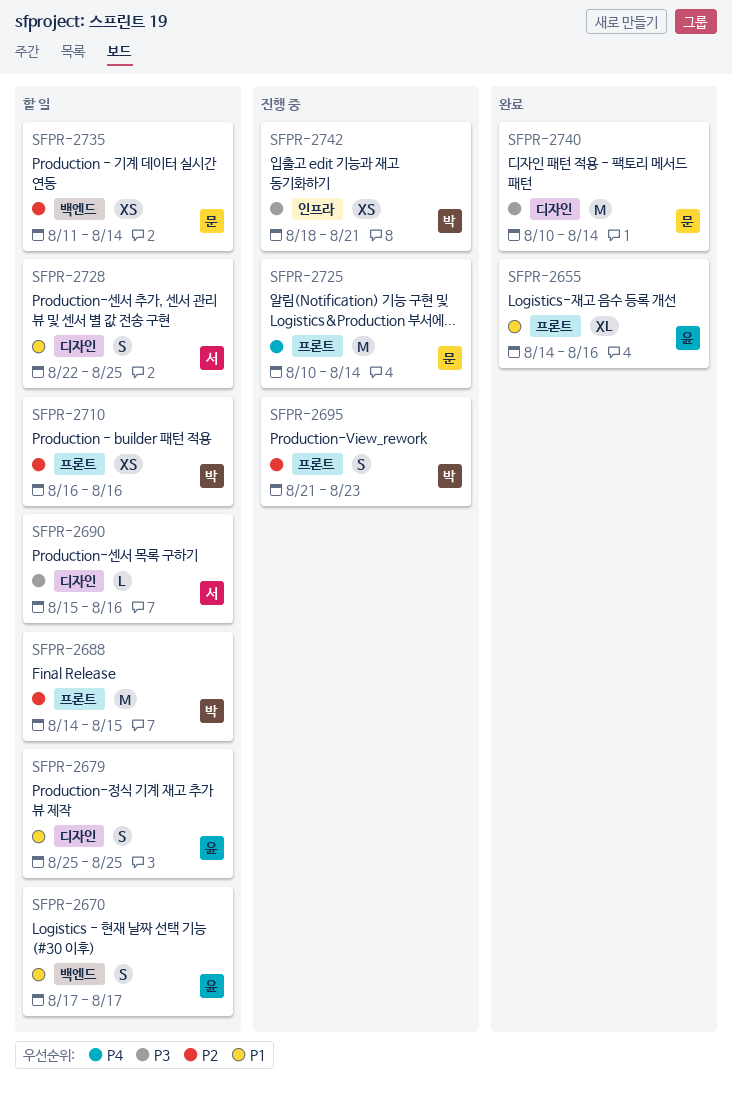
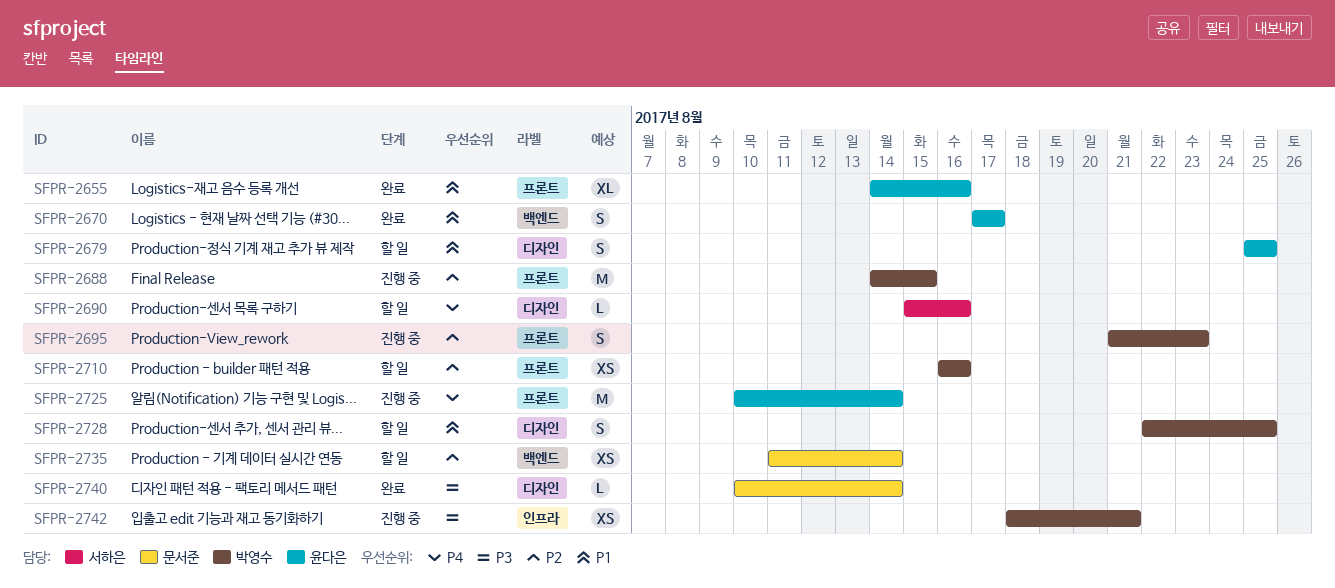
SFPR-2670, status: 할 일 -> 완료
SFPR-2688, status: 할 일 -> 진행 중
SFPR-2690, priority: P3 -> P4
SFPR-2725, owner: 문서준 -> 윤다은
SFPR-2728, owner: 서하은 -> 박영수
SFPR-2740, estimate: M -> L

